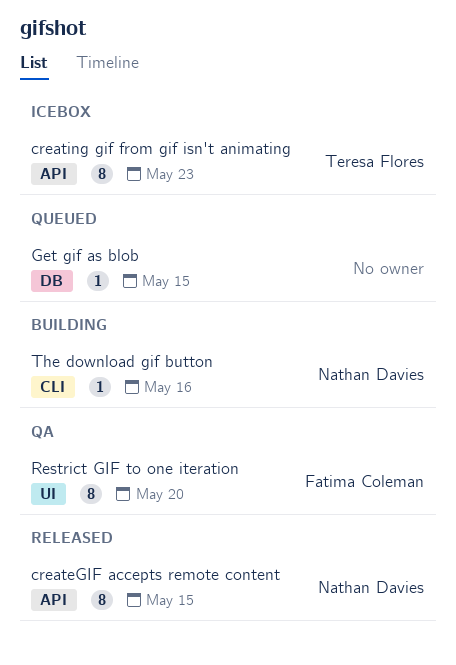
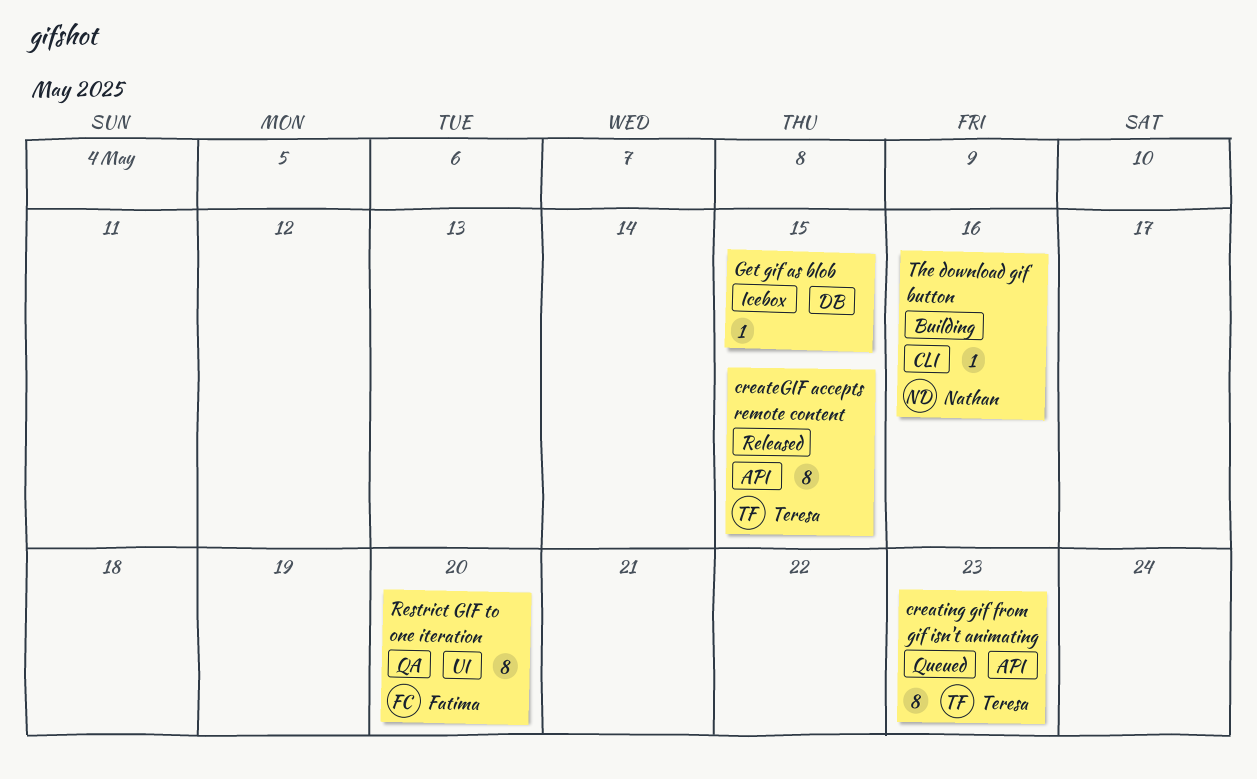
createGIF accepts remote content, owner: Nathan Davies -> Teresa Flores
creating gif from gif isn't animating, status: Icebox -> Queued
Get gif as blob, status: Queued -> Icebox

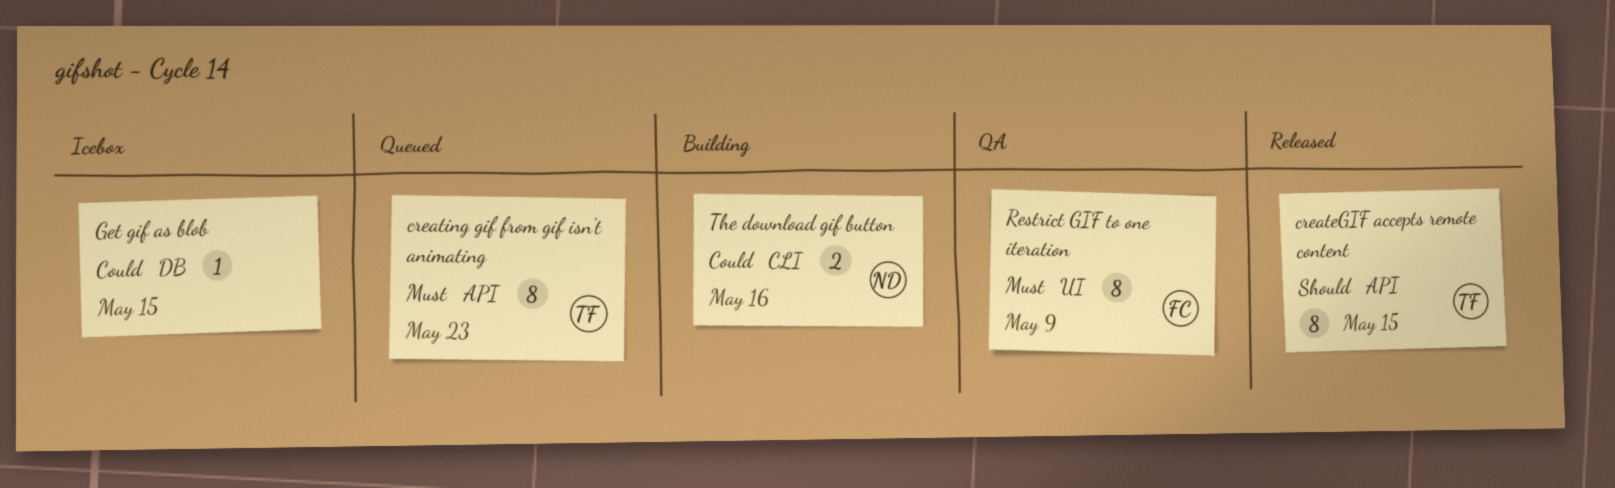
Restrict GIF to one iteration, due: May 20 -> May 9
The download gif button, estimate: 1 -> 2

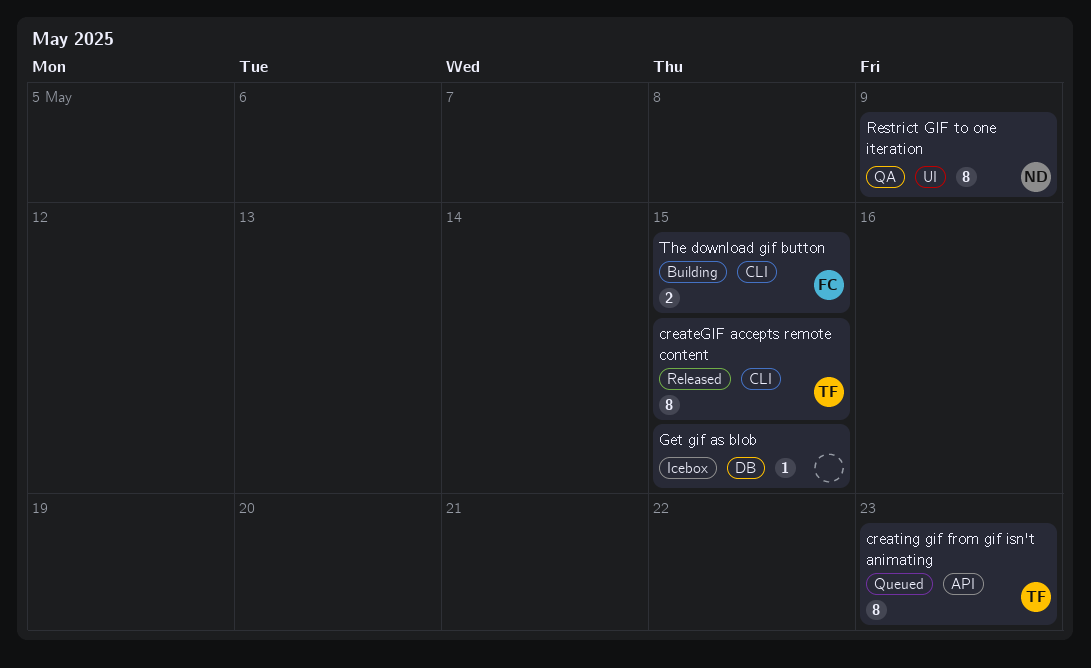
createGIF accepts remote content, label: API -> CLI
Restrict GIF to one iteration, owner: FC -> ND
The download gif button, owner: ND -> FC
The download gif button, due: May 16 -> May 15

